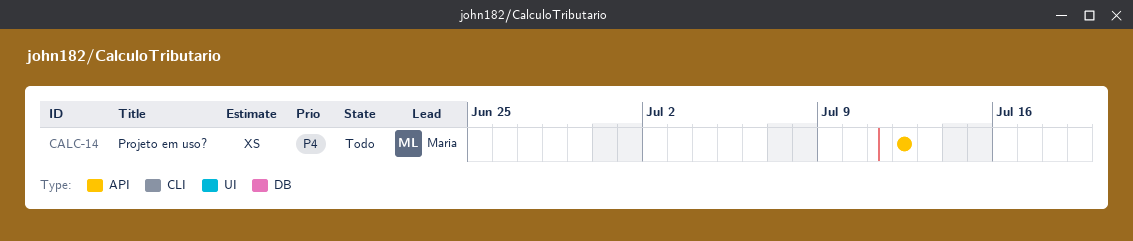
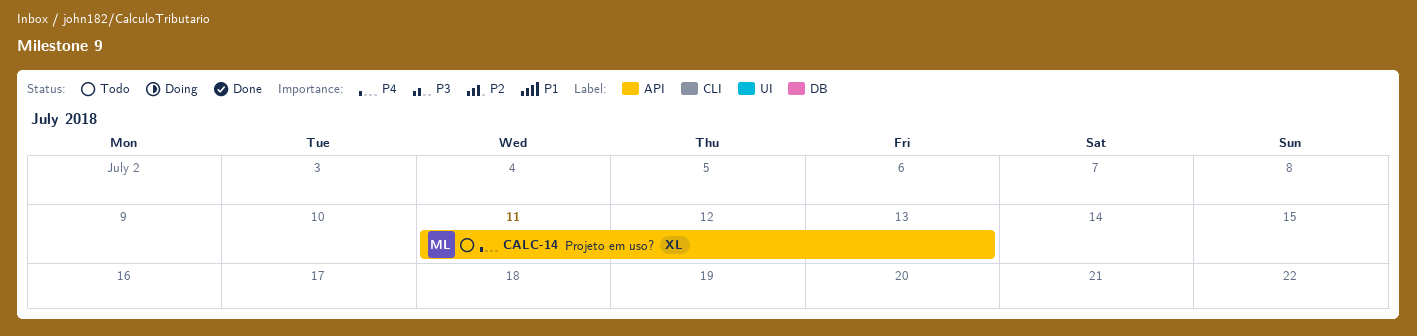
CALC-14, estimate: XS -> XL
CALC-14, start: Jul 12 -> Jul 11
CALC-14, due: Jul 12 -> Jul 13

